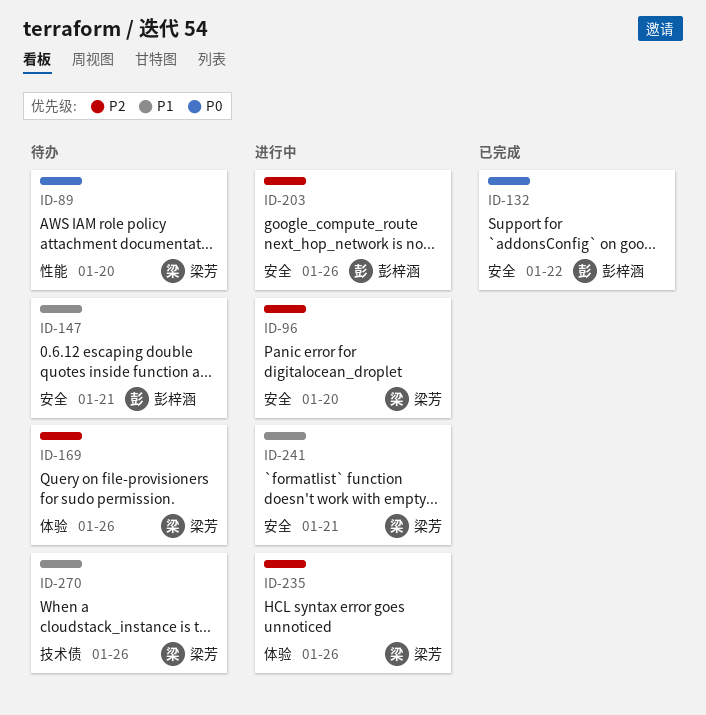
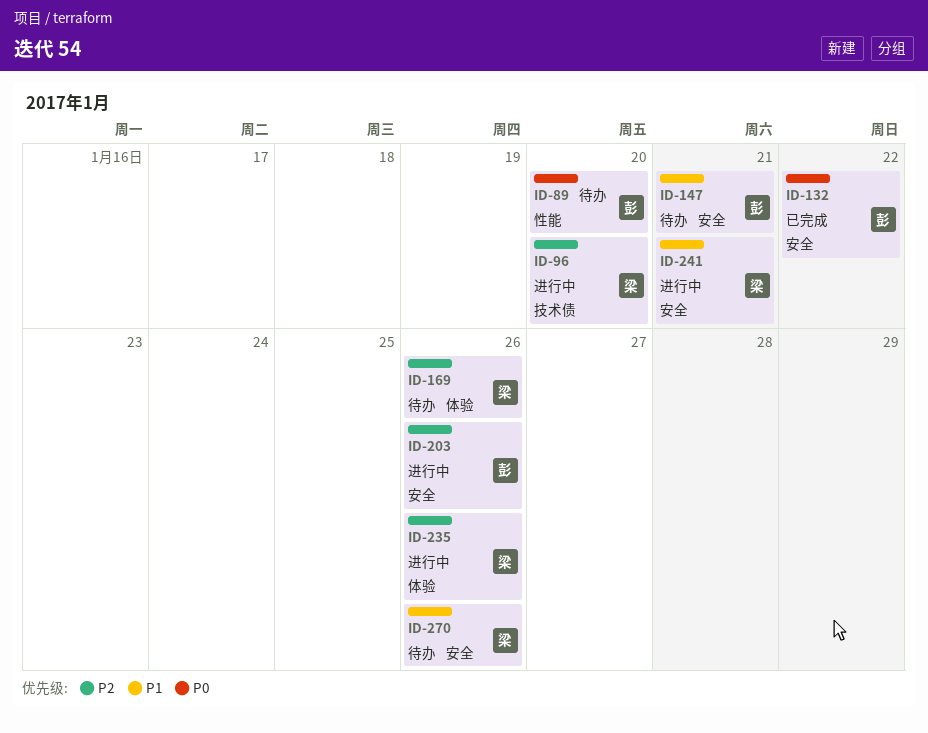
ID-89, owner: 梁芳 -> 彭梓涵
ID-96, label: 安全 -> 技术债
ID-270, label: 技术债 -> 安全

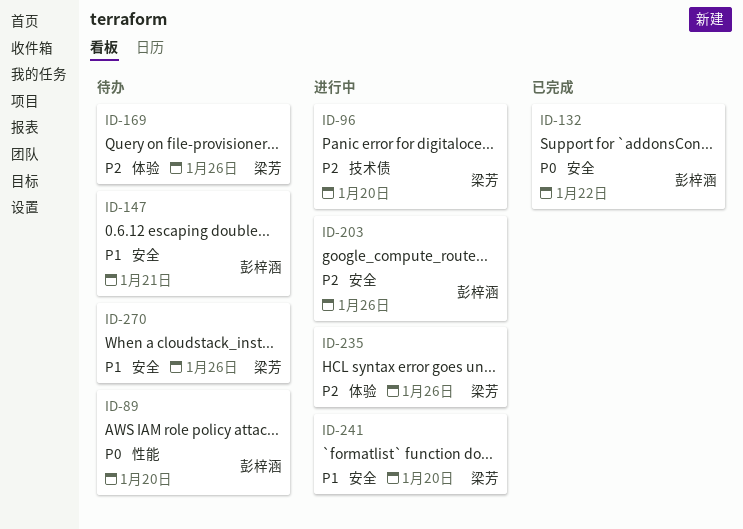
ID-241, due: Jan 21 -> Jan 20

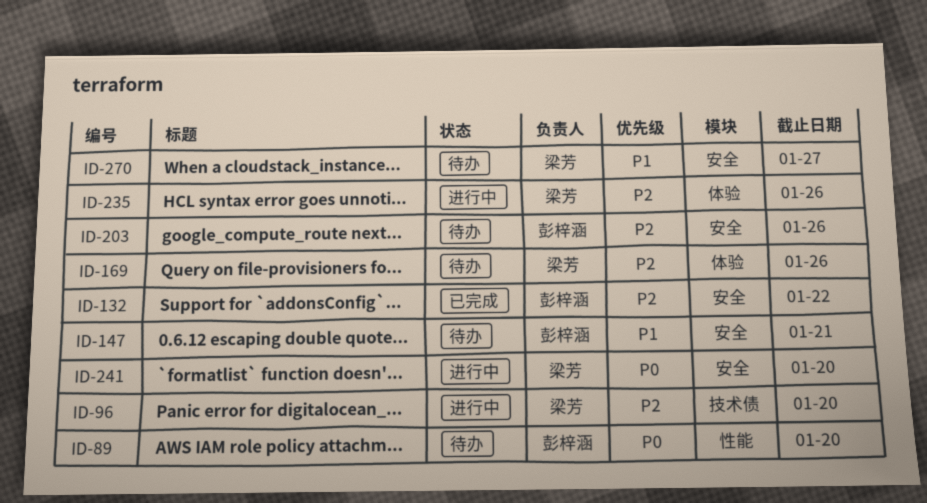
ID-132, priority: P0 -> P2
ID-203, status: 进行中 -> 待办
ID-241, priority: P1 -> P0
ID-270, due: Jan 26 -> Jan 27

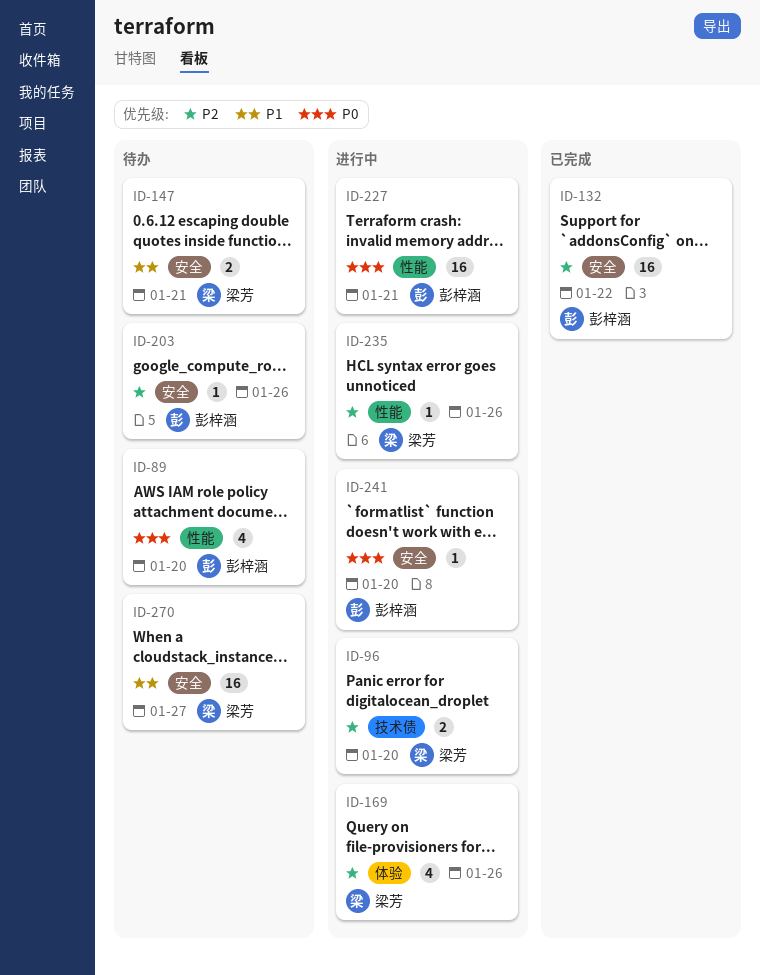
ID-147, owner: 彭梓涵 -> 梁芳
ID-169, status: 待办 -> 进行中
ID-227: none -> present
ID-235, label: 体验 -> 性能
ID-241, owner: 梁芳 -> 彭梓涵

